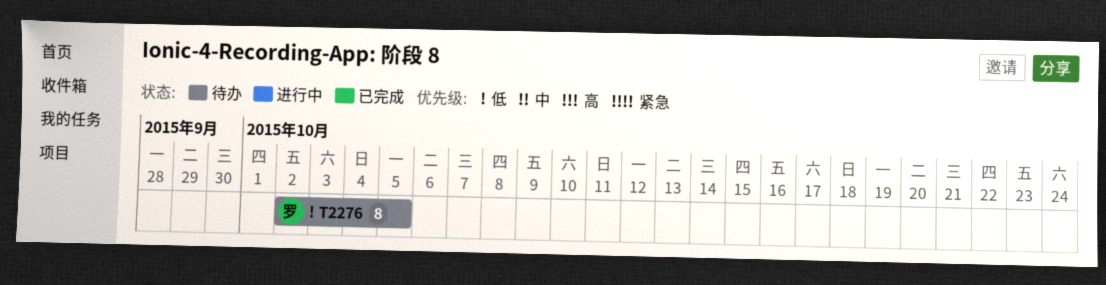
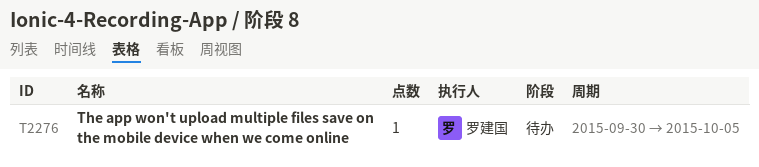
T2276, estimate: 8 -> 1
T2276, start: Oct 2 -> Sep 30

